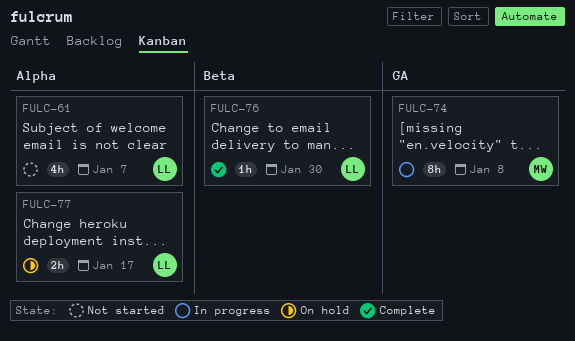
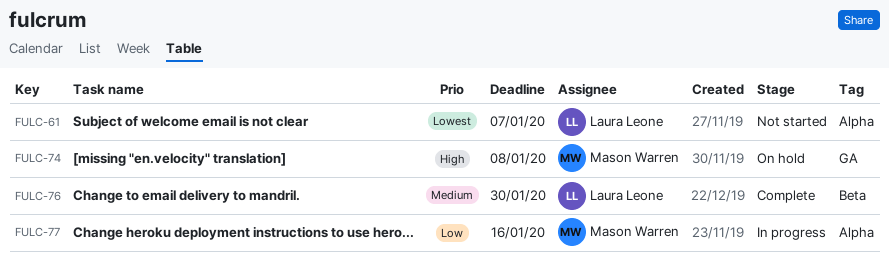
FULC-74, status: In progress -> On hold
FULC-77, status: On hold -> In progress
FULC-77, owner: Laura Leone -> Mason Warren
FULC-77, due: Jan 17 -> Jan 16

